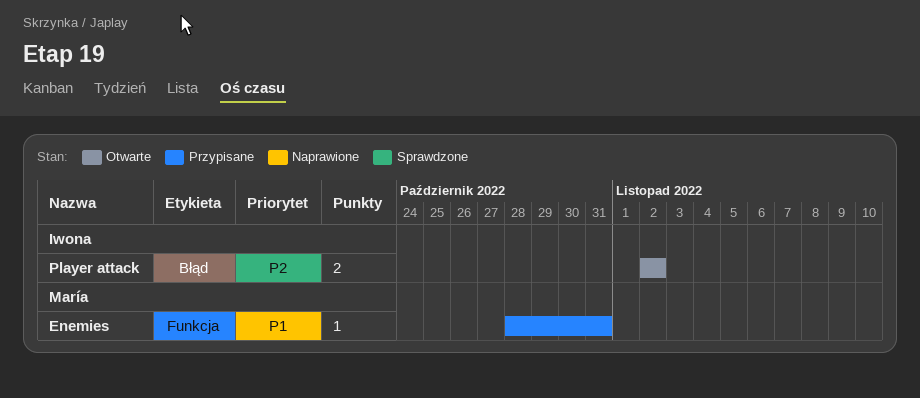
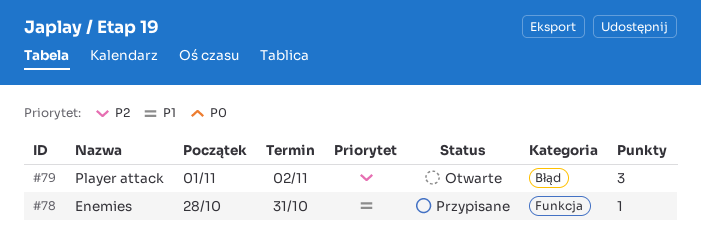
Player attack, estimate: 2 -> 3
Player attack, start: Nov 2 -> Nov 1

